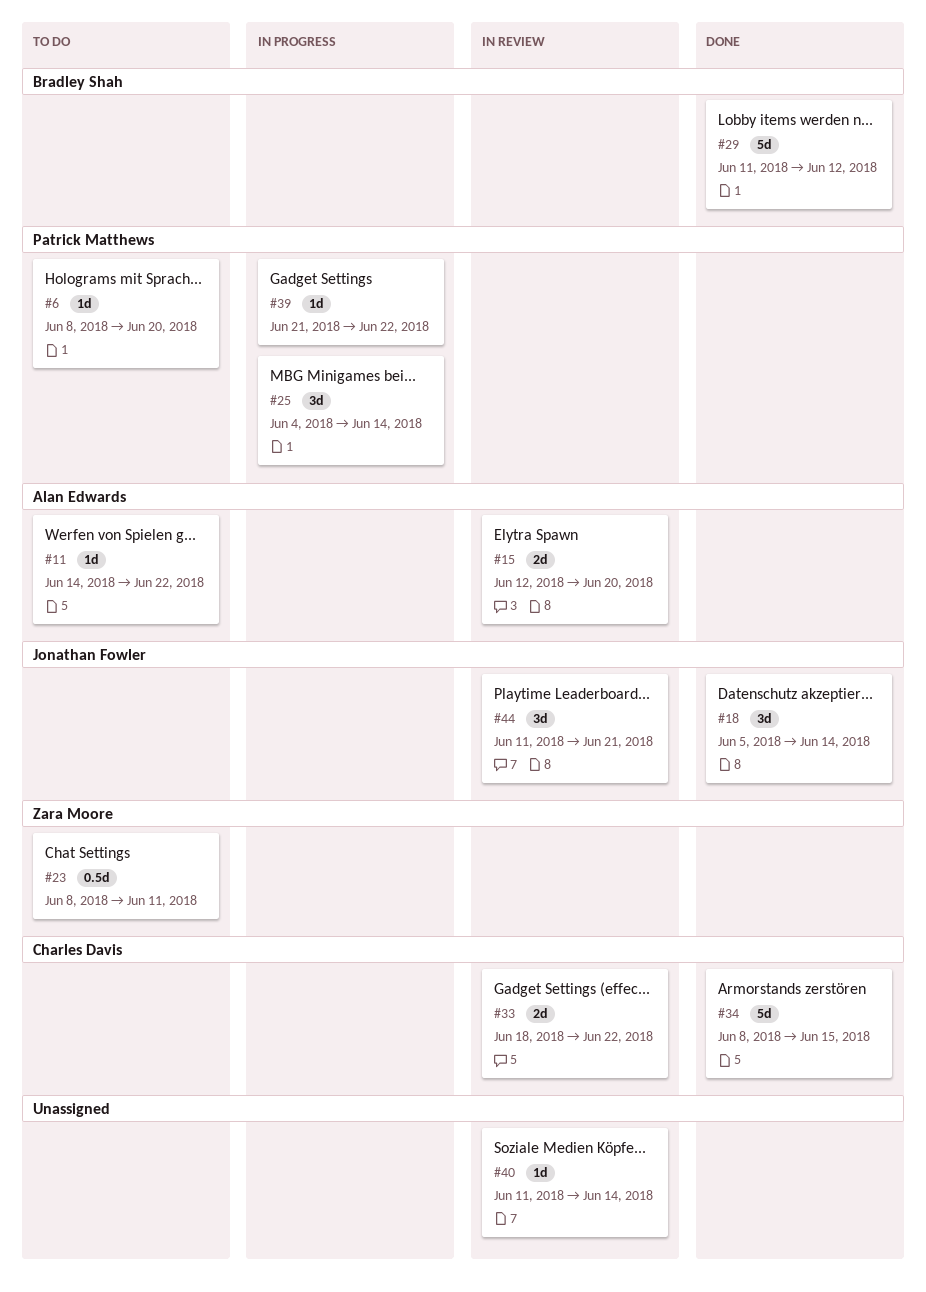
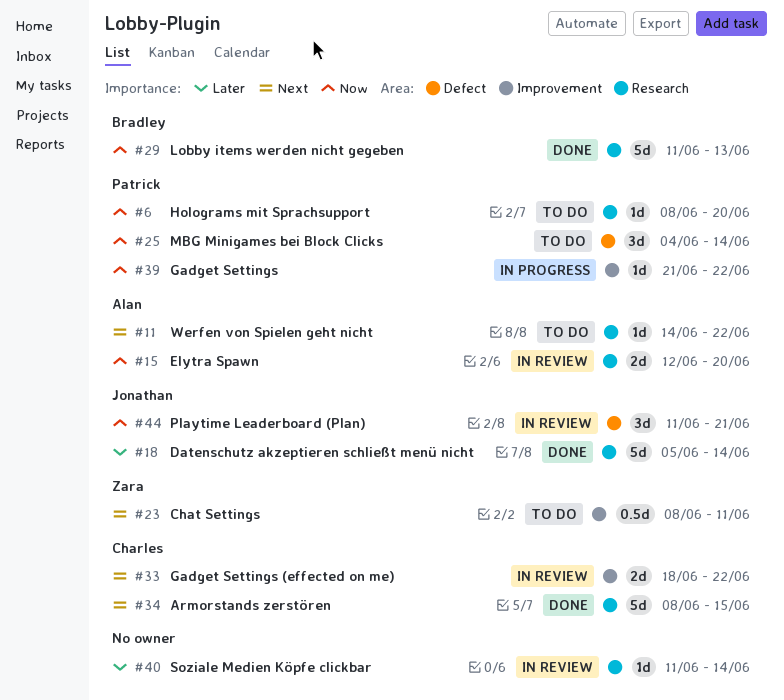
#18, estimate: 3d -> 5d
#25, status: In progress -> To do
#29, due: Jun 12 -> Jun 13

